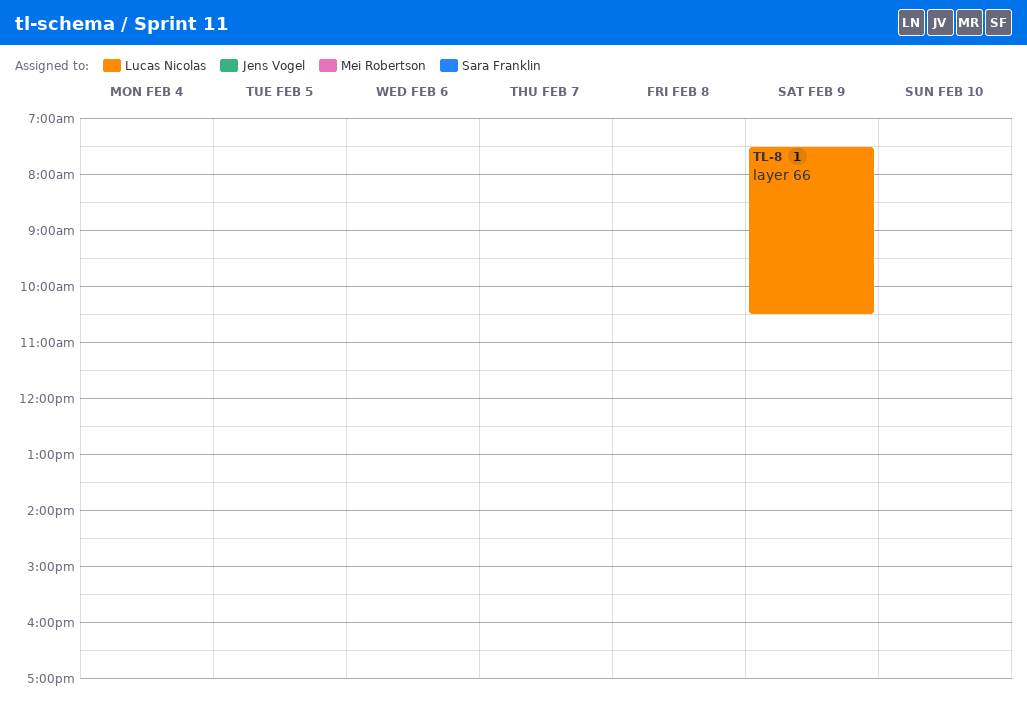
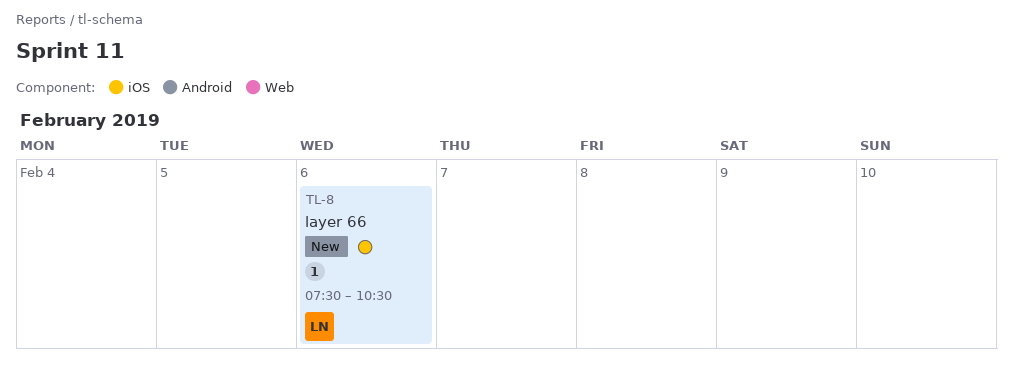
TL-8, day: Feb 9 -> Feb 6

